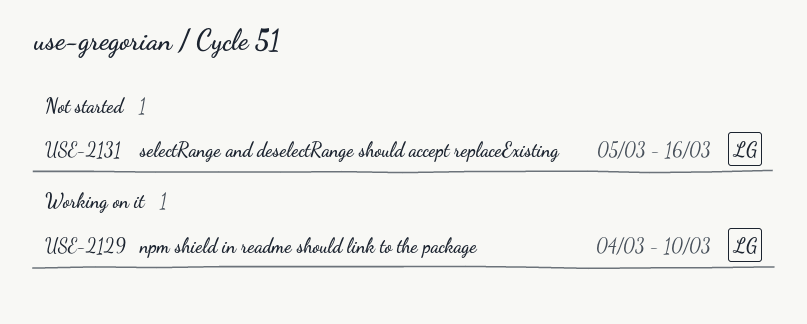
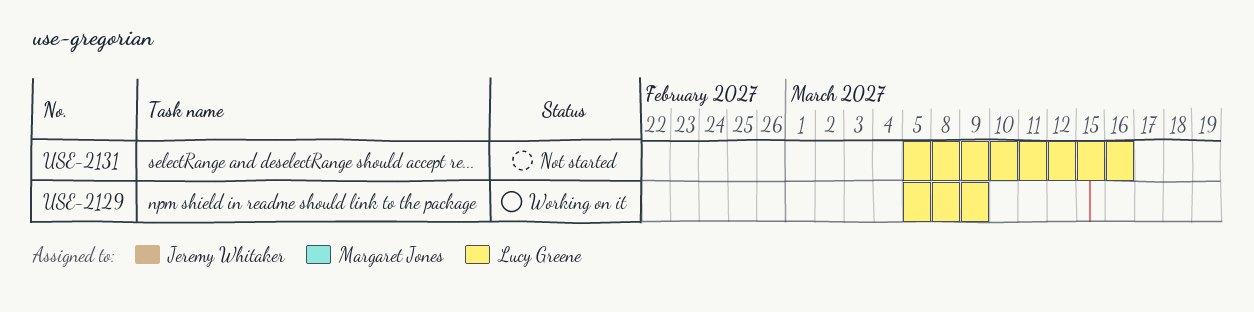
USE-2129, start: Mar 4 -> Mar 5
USE-2129, due: Mar 10 -> Mar 9

